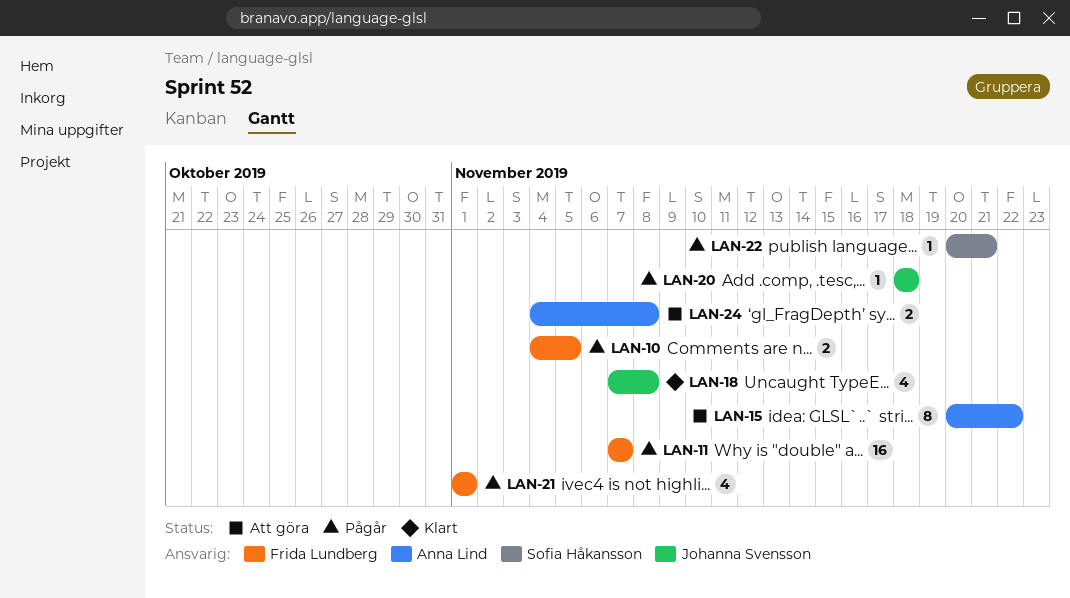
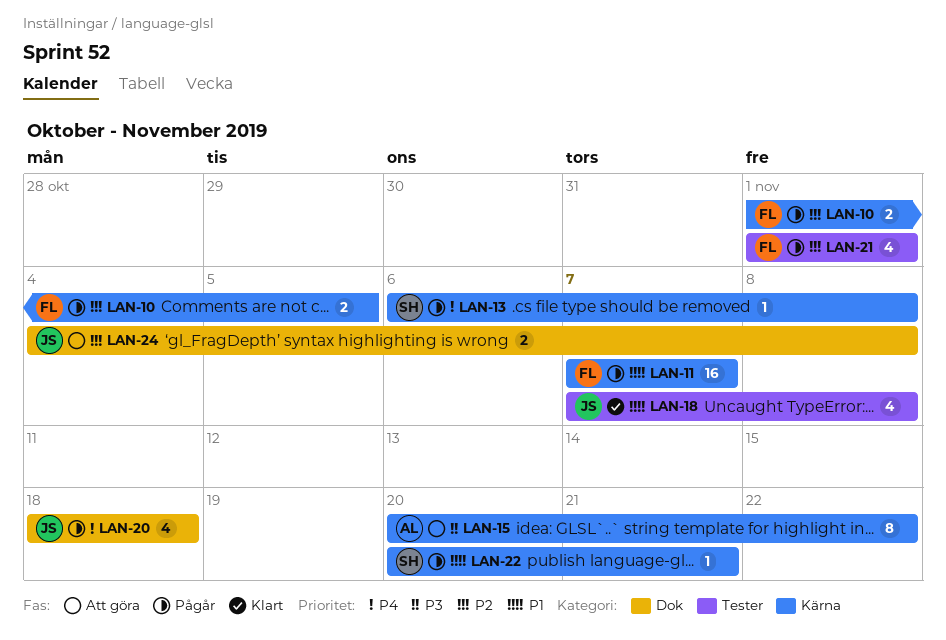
LAN-10, start: Nov 4 -> Nov 1
LAN-13: none -> present
LAN-20, estimate: 1 -> 4
LAN-24, owner: Anna Lind -> Johanna Svensson

